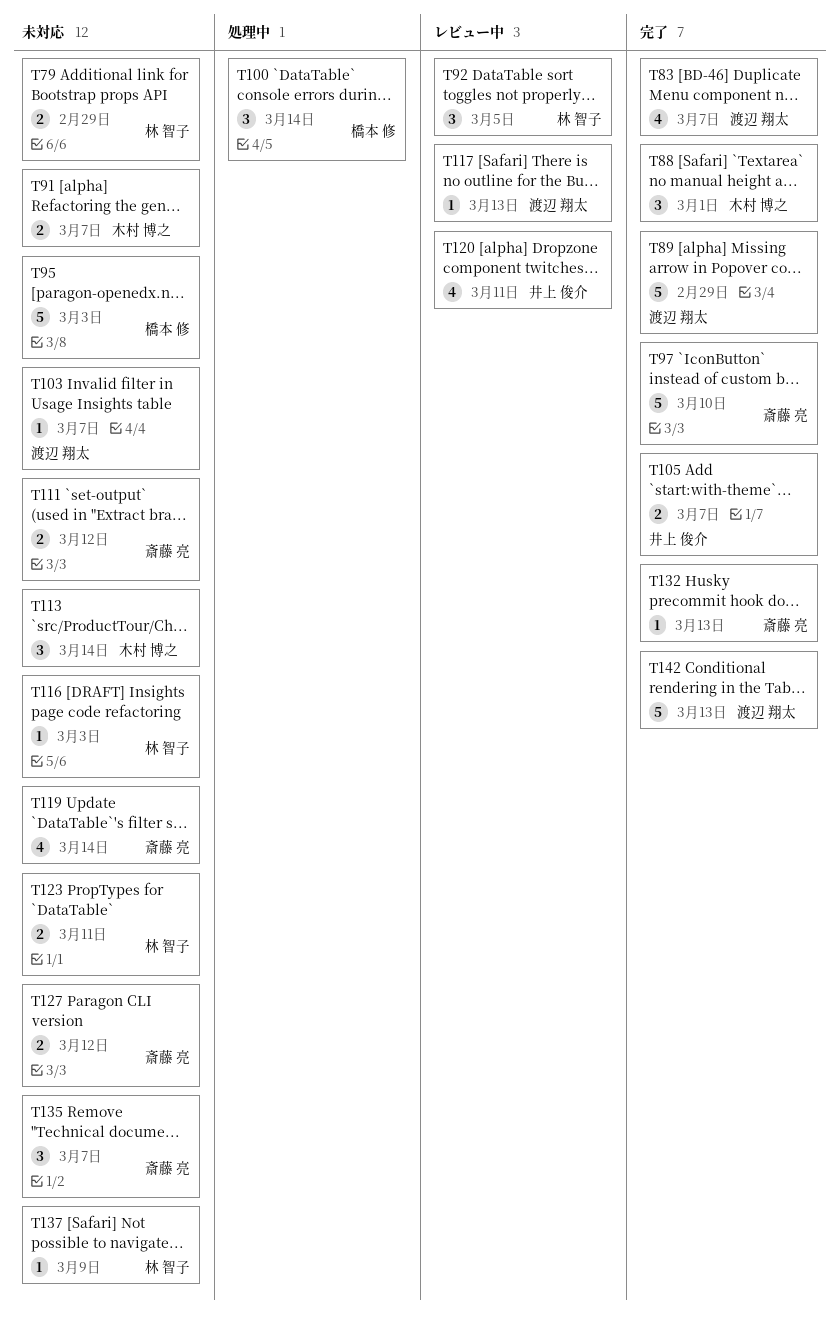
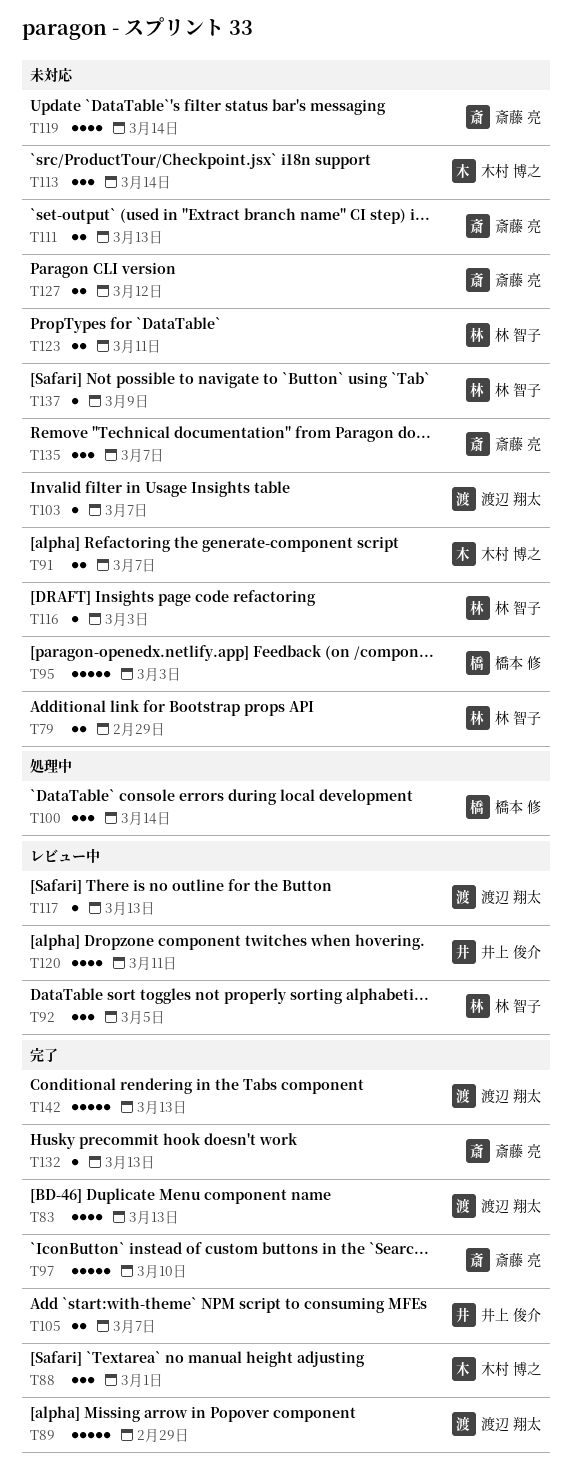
T83, due: Mar 7 -> Mar 13
T111, due: Mar 12 -> Mar 13

